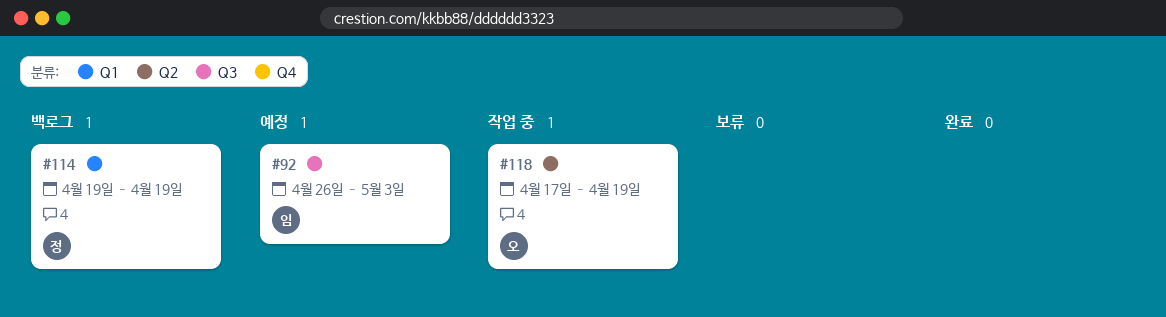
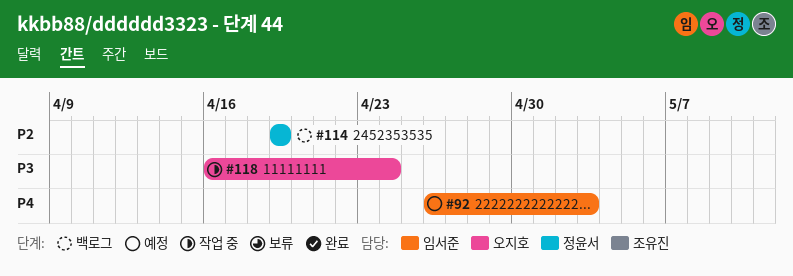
#118, start: Apr 17 -> Apr 16
#118, due: Apr 19 -> Apr 24

